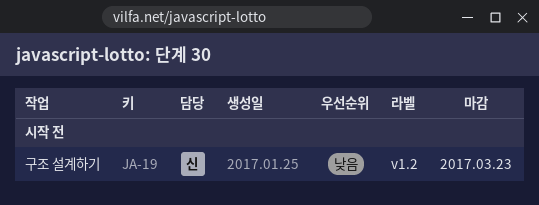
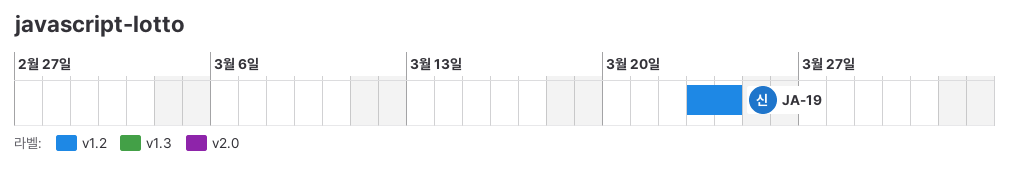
JA-19, due: Mar 23 -> Mar 24

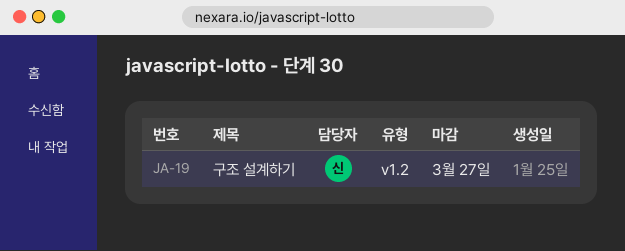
JA-19, due: Mar 24 -> Mar 27

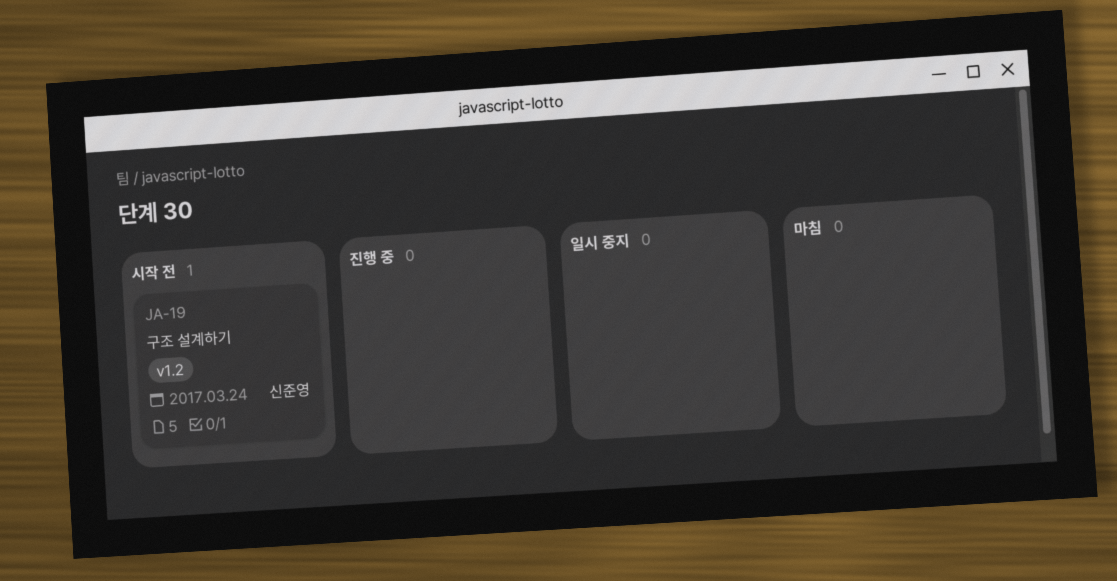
JA-19, due: Mar 27 -> Mar 24

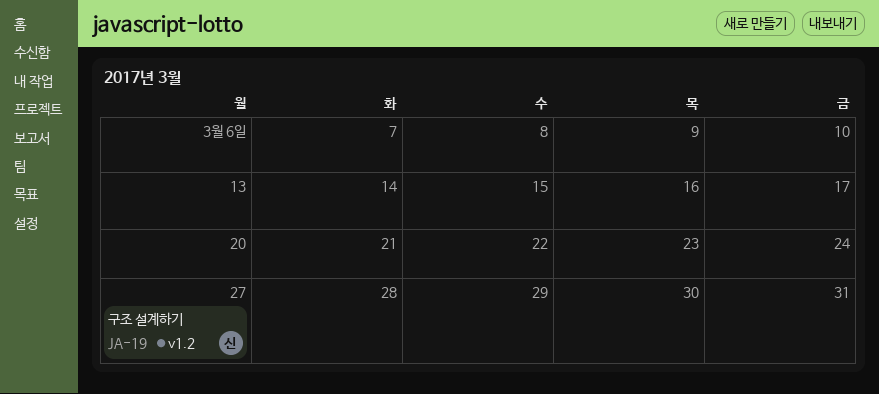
JA-19, due: Mar 24 -> Mar 27

